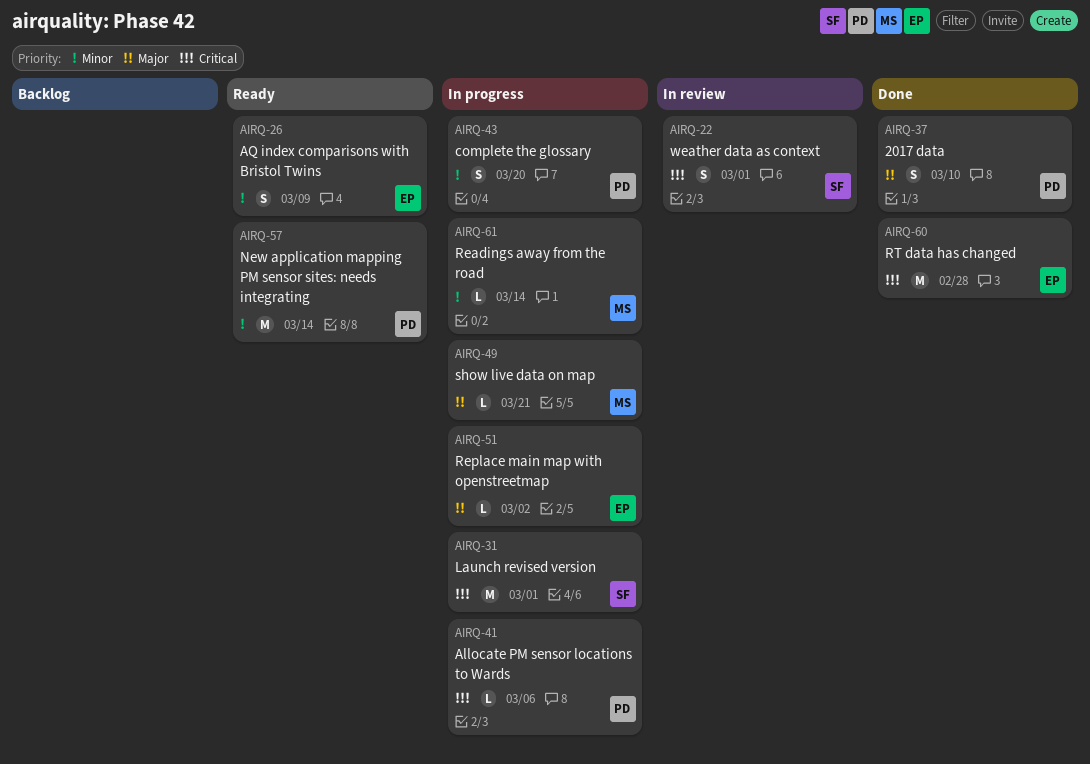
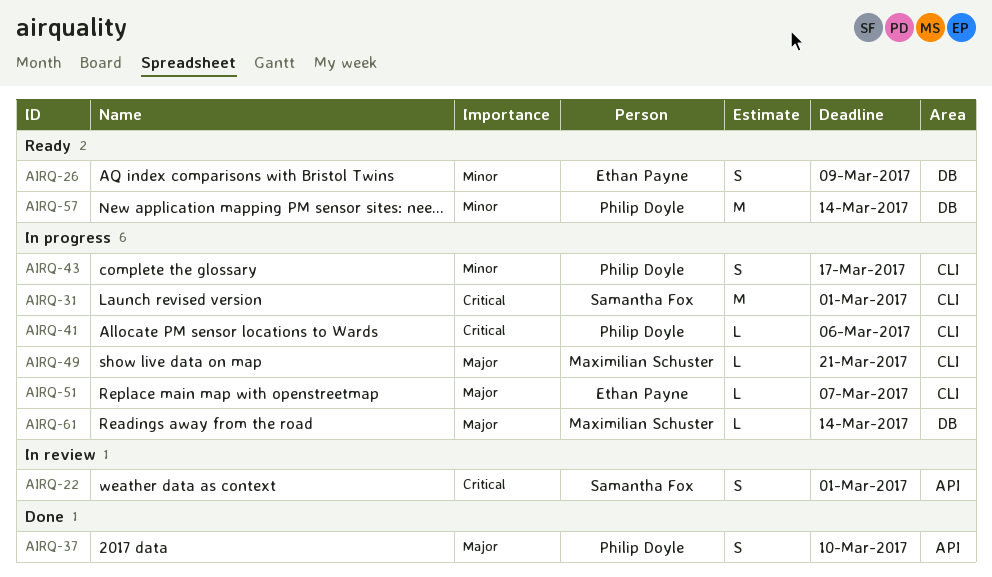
AIRQ-43, due: Mar 20 -> Mar 17
AIRQ-51, due: Mar 2 -> Mar 7
AIRQ-60: present -> none
AIRQ-61, priority: Minor -> Major

